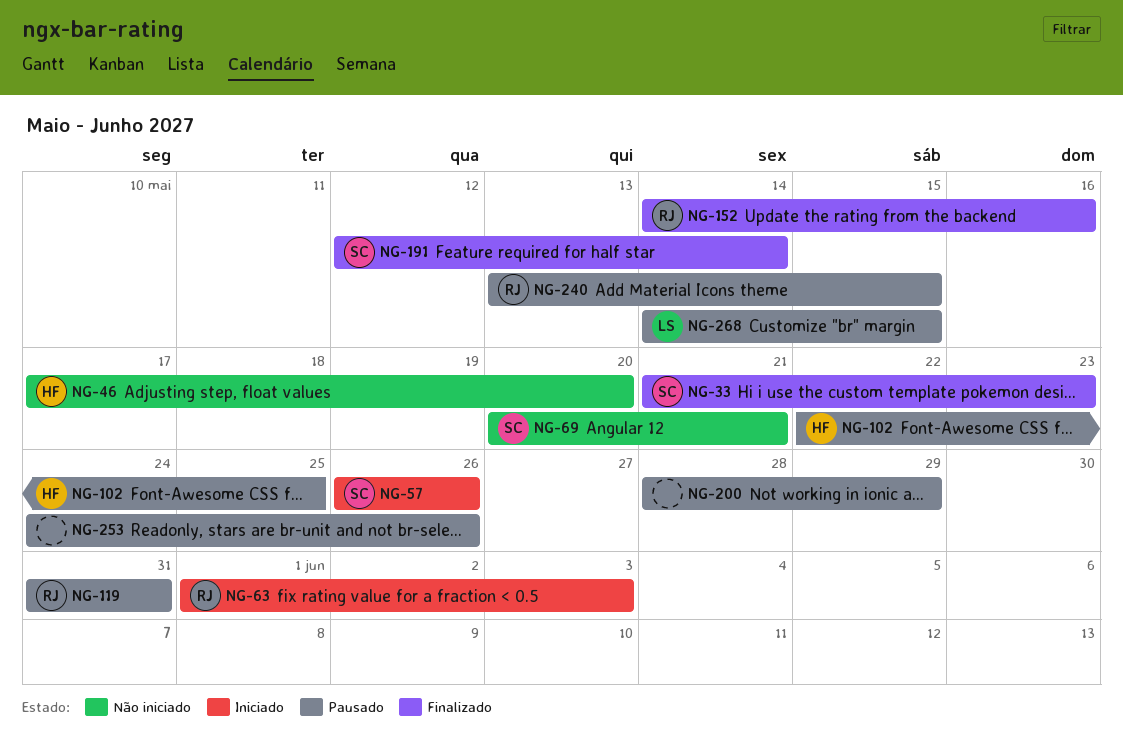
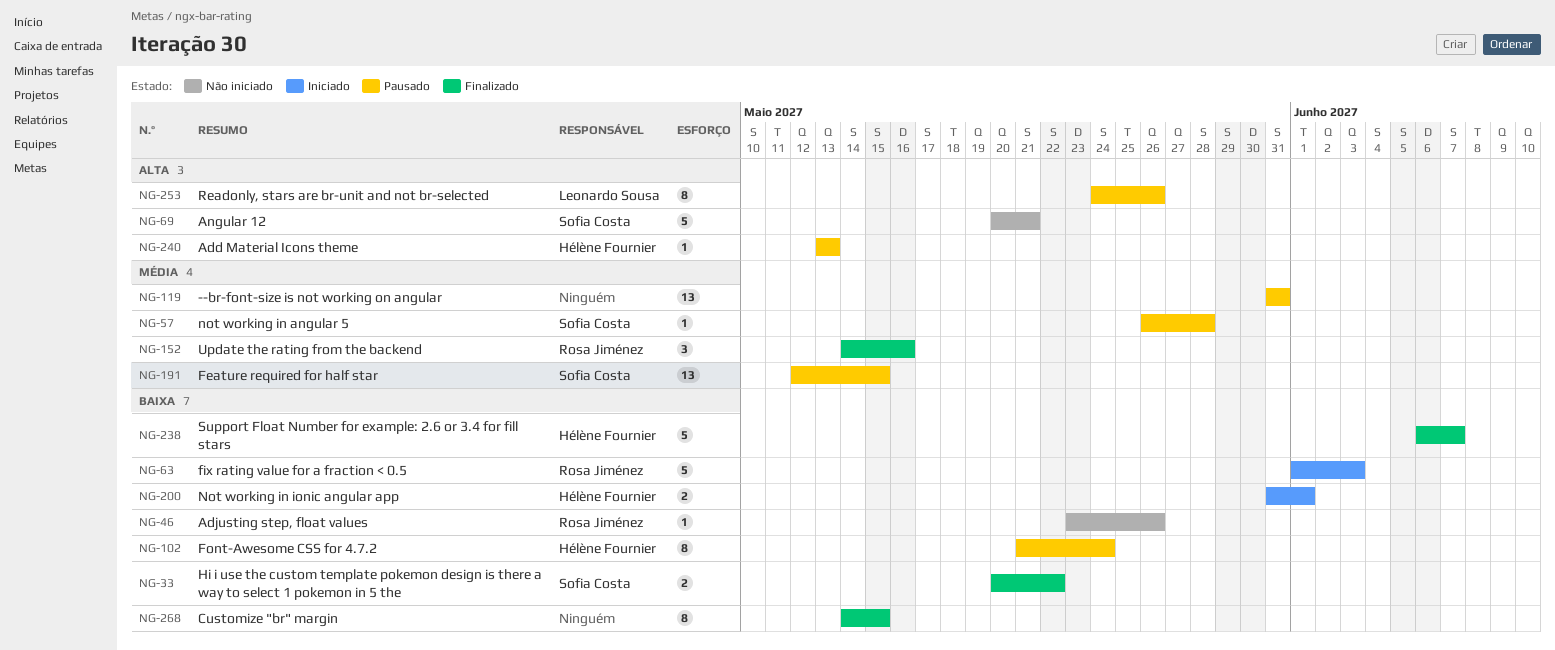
NG-33, start: May 21 -> May 20
NG-33, due: May 23 -> May 22
NG-46, owner: Hélène Fournier -> Rosa Jiménez
NG-46, start: May 17 -> May 23
NG-46, due: May 20 -> May 26
NG-57, status: Iniciado -> Pausado
NG-57, due: May 26 -> May 28
NG-102, start: May 22 -> May 21
NG-102, due: May 25 -> May 24
NG-119, owner: Rosa Jiménez -> none
NG-191, status: Finalizado -> Pausado
NG-191, due: May 14 -> May 15
NG-200, status: Pausado -> Iniciado
NG-200, owner: none -> Hélène Fournier
NG-200, start: May 28 -> May 31
NG-200, due: May 29 -> Jun 1
NG-238: none -> present
NG-240, owner: Rosa Jiménez -> Hélène Fournier
NG-240, due: May 15 -> May 13
NG-253, owner: none -> Leonardo Sousa
NG-268, status: Pausado -> Finalizado
NG-268, owner: Leonardo Sousa -> none

